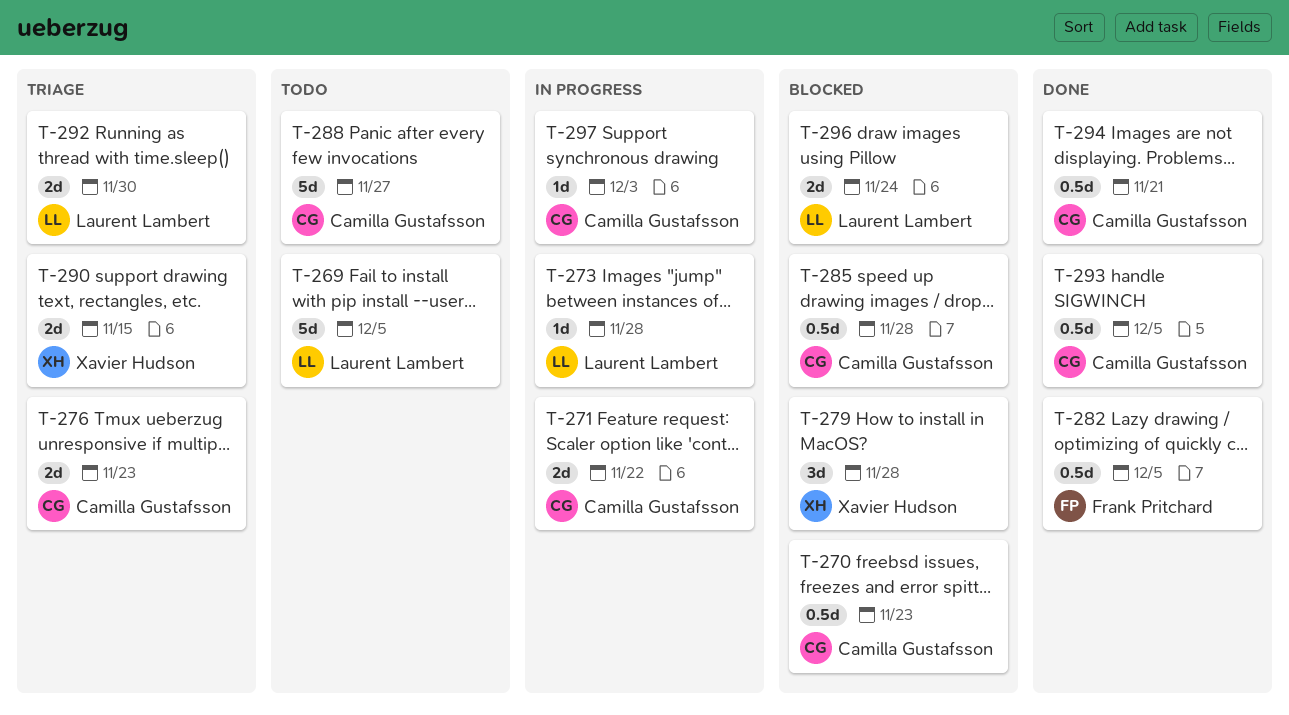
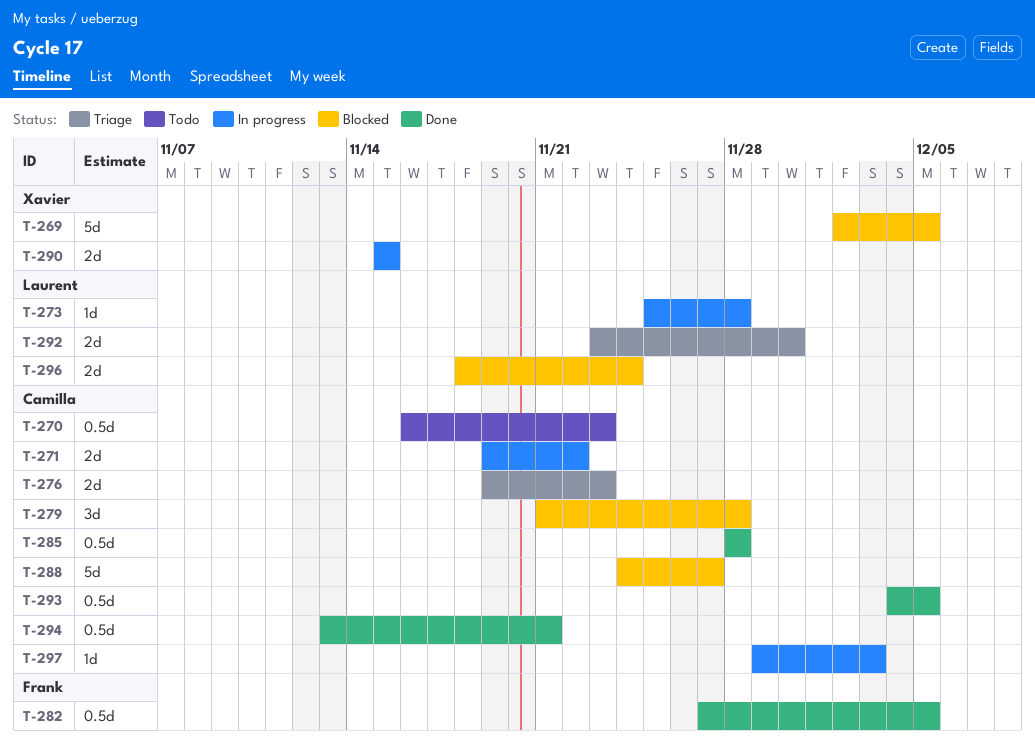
T-269, status: Todo -> Blocked
T-269, owner: Laurent Lambert -> Xavier Hudson
T-270, status: Blocked -> Todo
T-279, owner: Xavier Hudson -> Camilla Gustafsson
T-285, status: Blocked -> Done
T-288, status: Todo -> Blocked
T-290, status: Triage -> In progress

